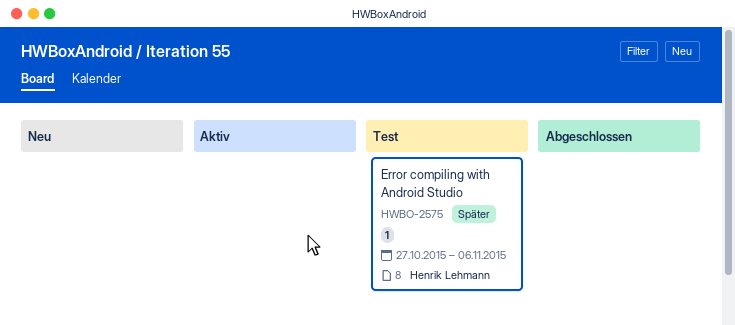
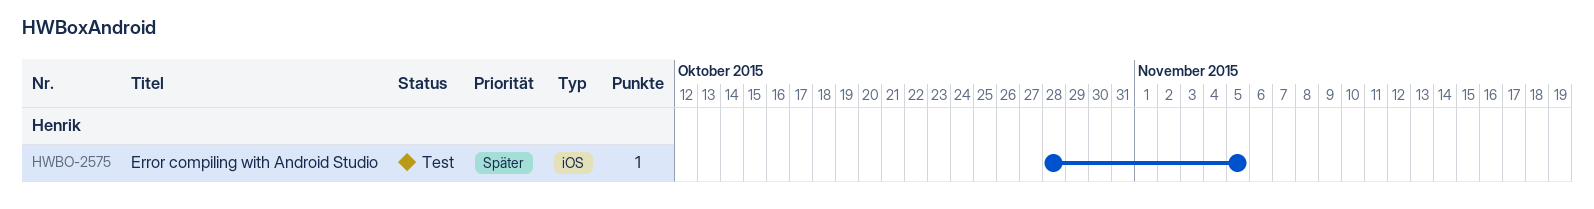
HWBO-2575, start: Oct 27 -> Oct 28
HWBO-2575, due: Nov 6 -> Nov 5

